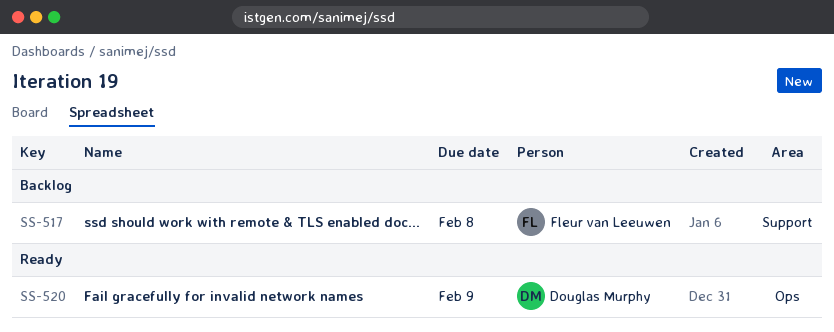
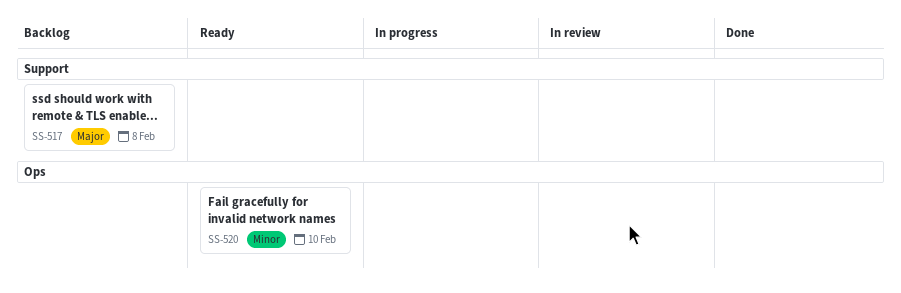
SS-520, due: Feb 9 -> Feb 10

